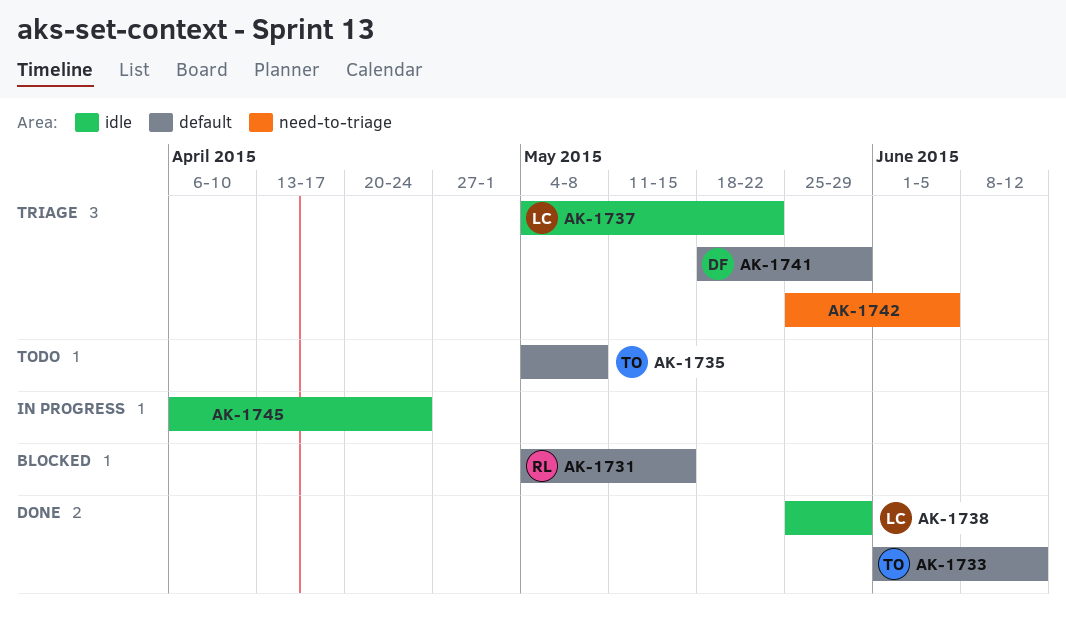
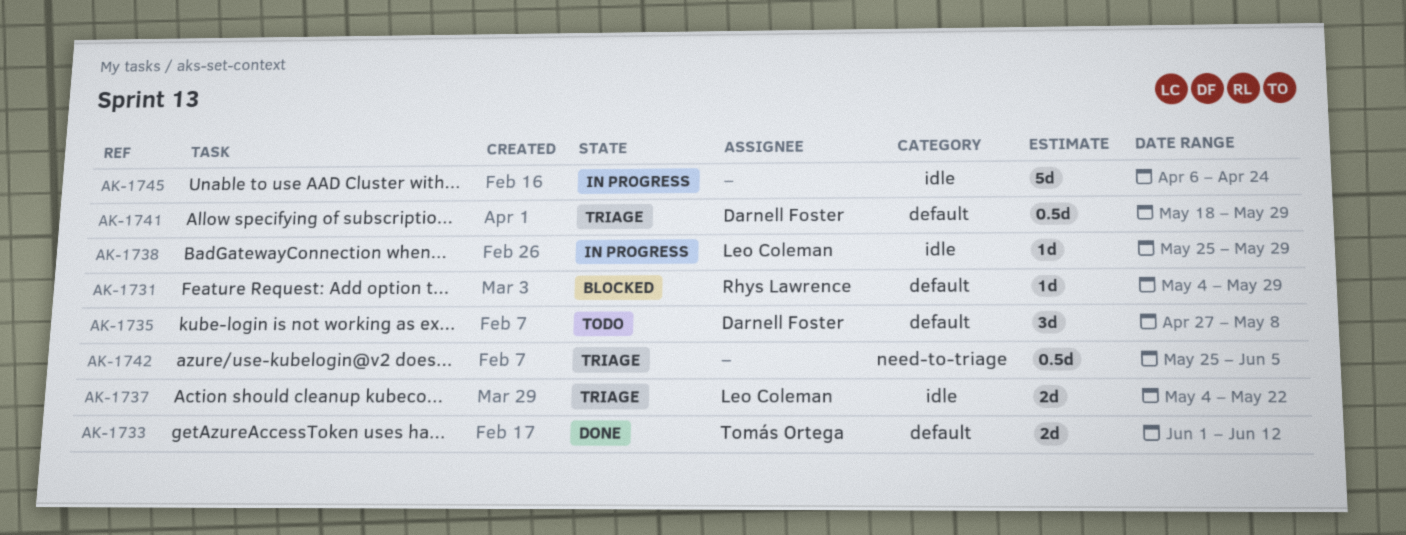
AK-1731, due: May 15 -> May 29
AK-1735, owner: Tomás Ortega -> Darnell Foster
AK-1735, start: May 4 -> Apr 27
AK-1738, status: Done -> In progress

